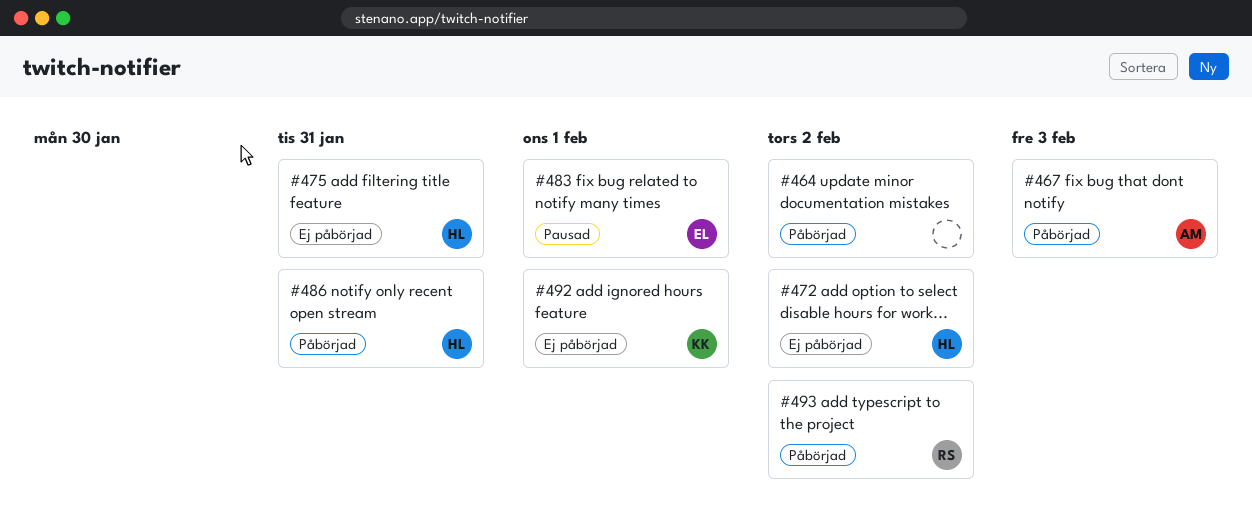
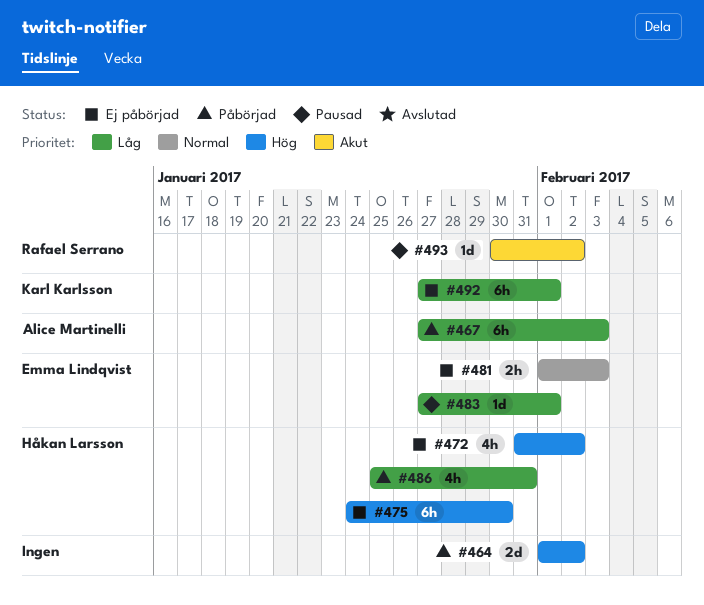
#475, due: Jan 31 -> Jan 30
#481: none -> present
#493, status: Påbörjad -> Pausad

